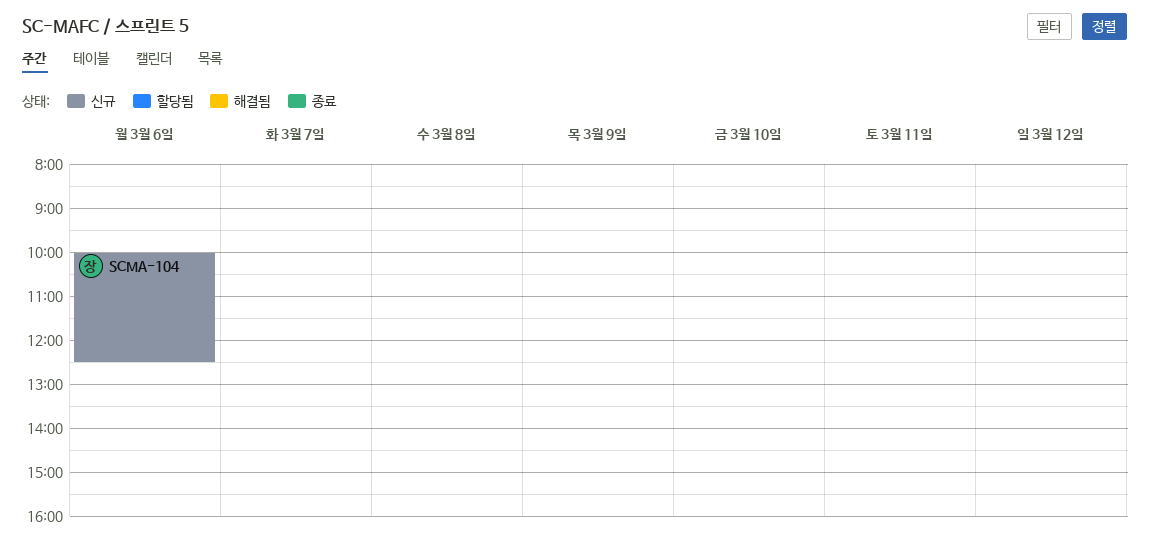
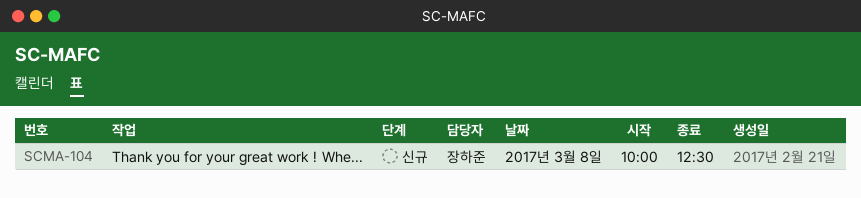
SCMA-104, day: Mar 6 -> Mar 8

